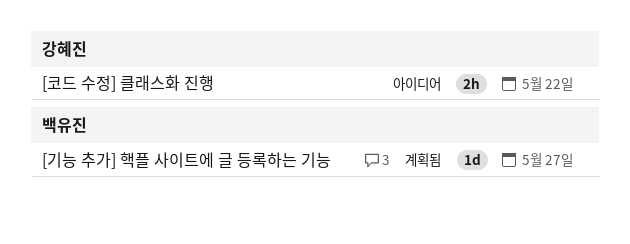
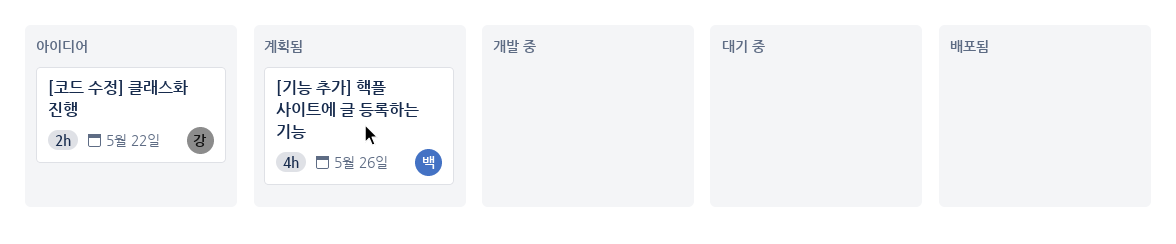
[기능 추가] 핵플 사이트에 글 등록하는 기능, estimate: 1d -> 4h
[기능 추가] 핵플 사이트에 글 등록하는 기능, due: May 27 -> May 26

